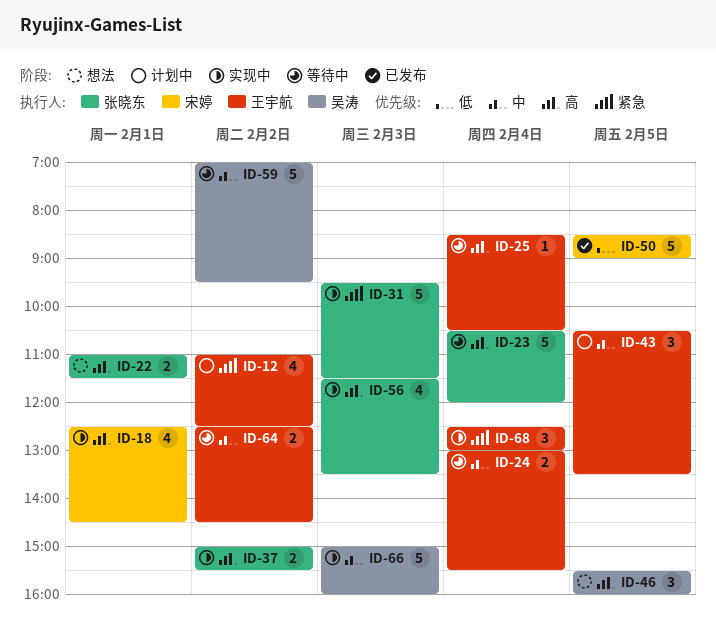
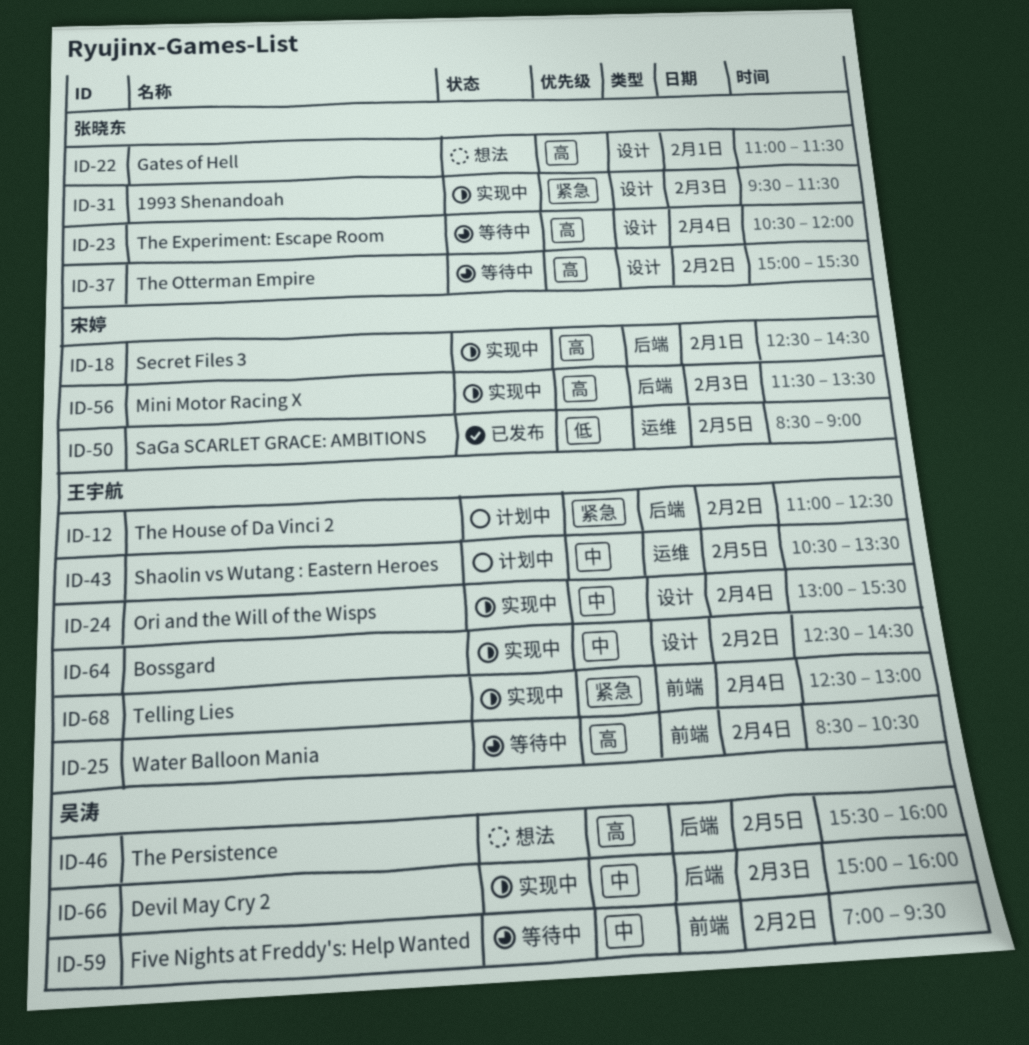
ID-24, status: 等待中 -> 实现中
ID-37, status: 实现中 -> 等待中
ID-56, owner: 张晓东 -> 宋婷
ID-64, status: 等待中 -> 实现中

